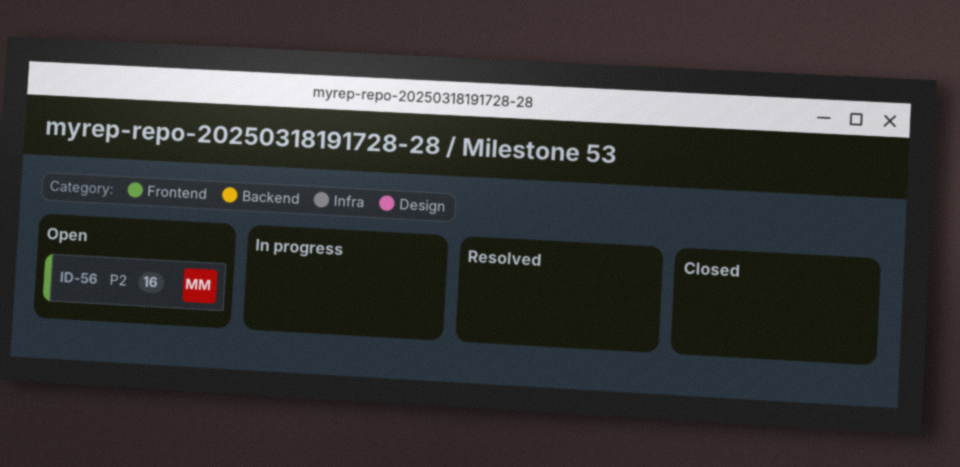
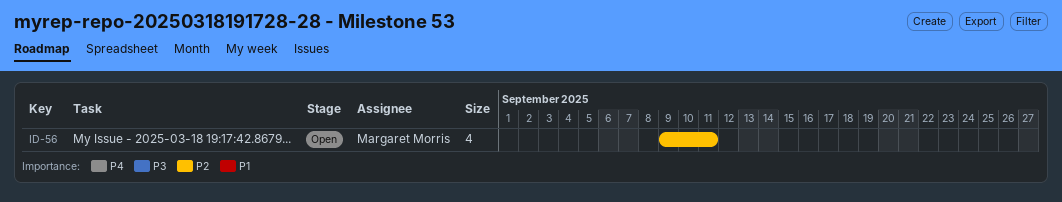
ID-56, estimate: 16 -> 4

